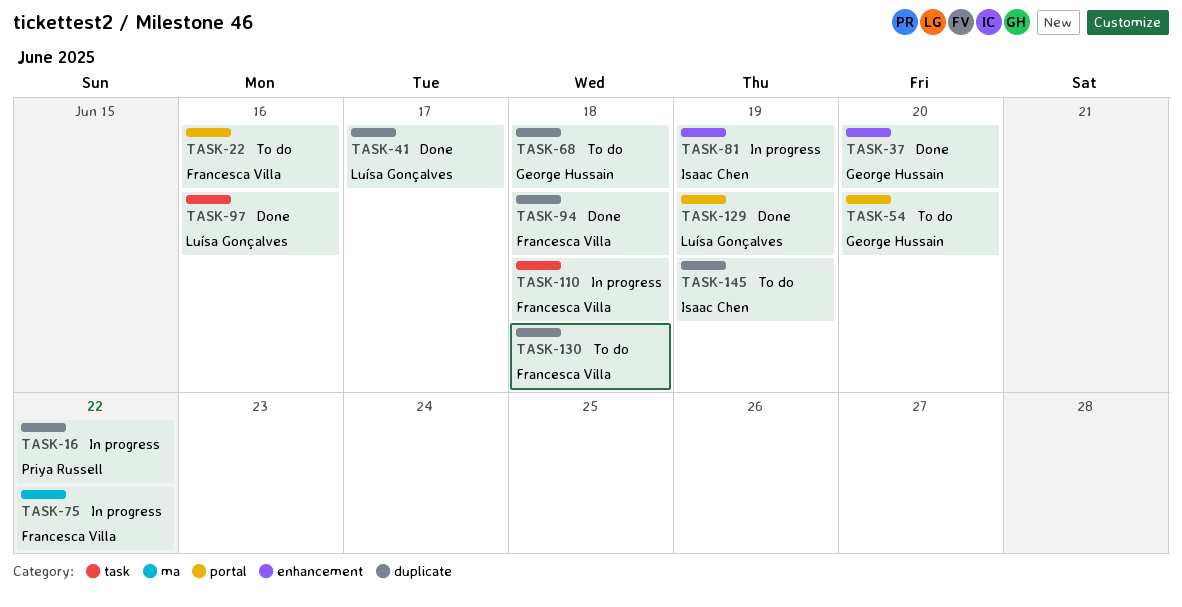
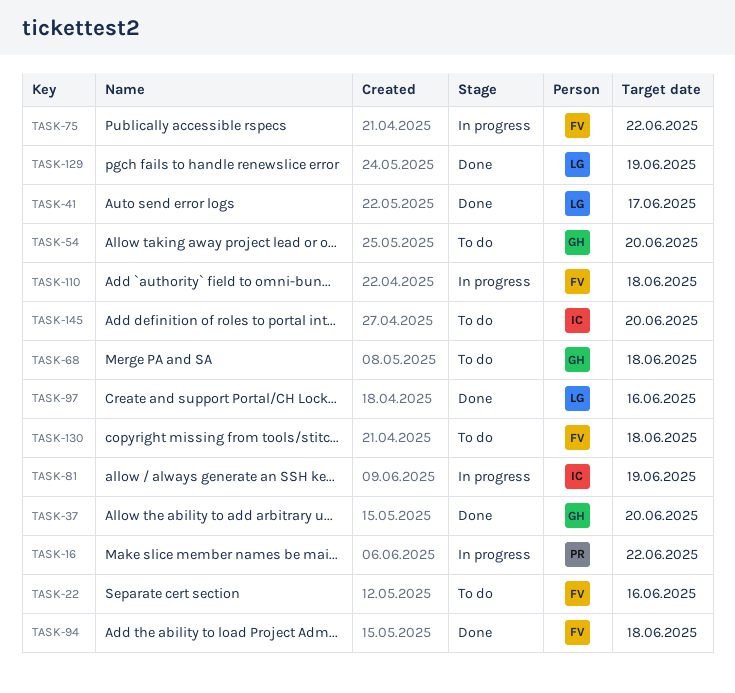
TASK-145, due: Jun 19 -> Jun 20

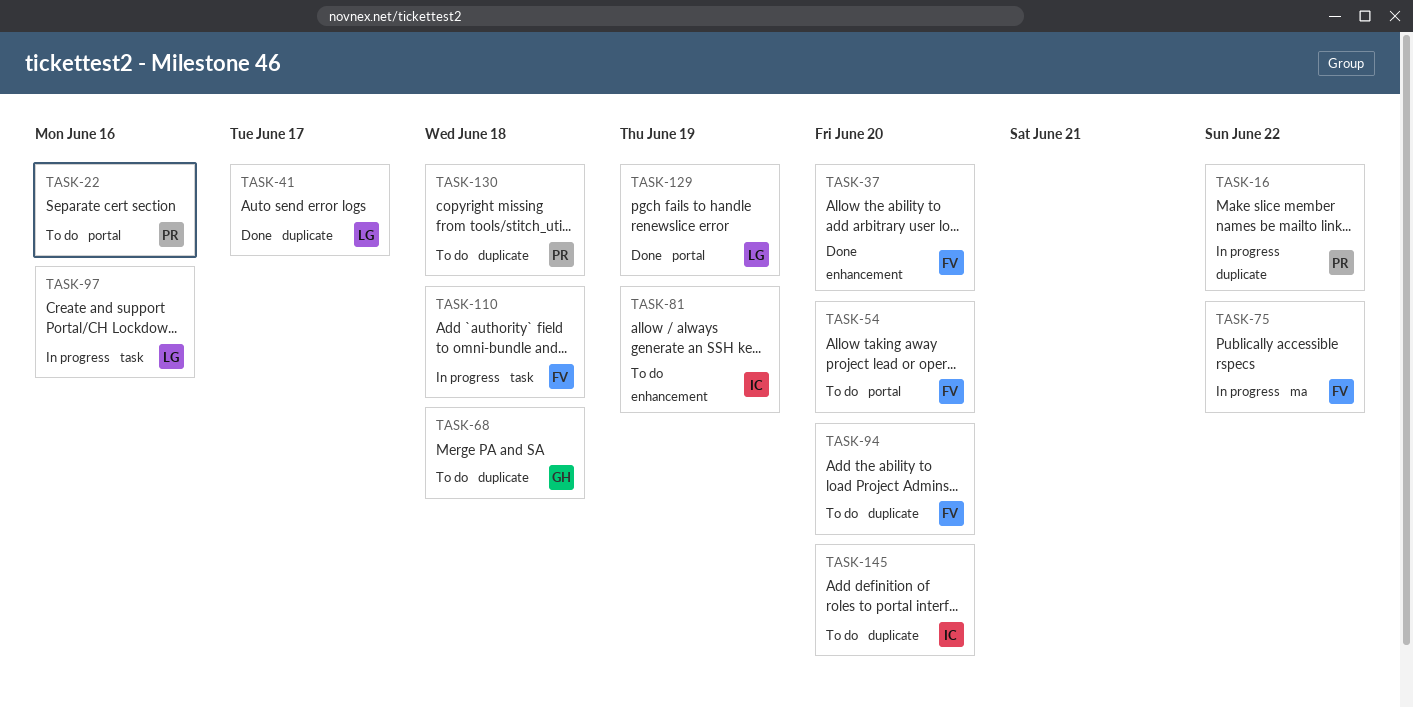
TASK-22, owner: FV -> PR
TASK-37, owner: GH -> FV
TASK-54, owner: GH -> FV
TASK-81, status: In progress -> To do
TASK-94, status: Done -> To do
TASK-94, due: Jun 18 -> Jun 20
TASK-97, status: Done -> In progress
TASK-130, owner: FV -> PR

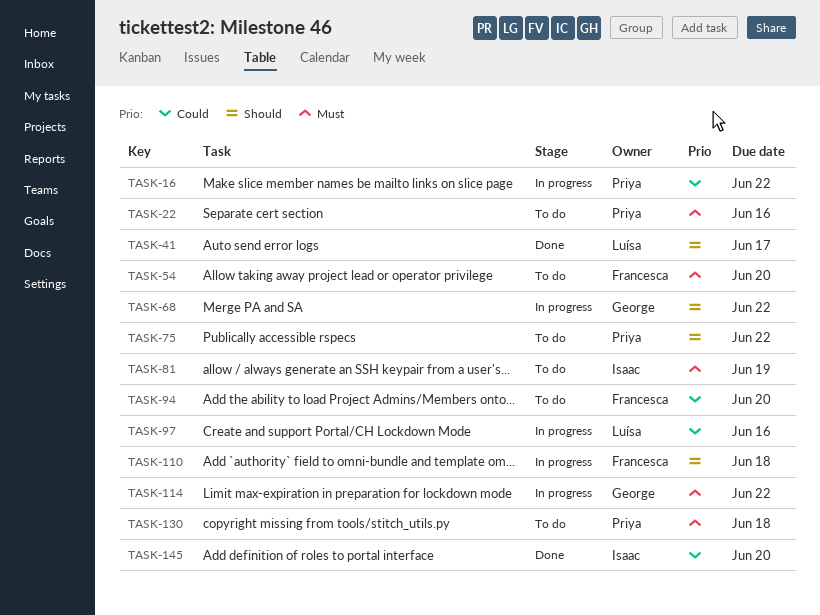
TASK-37: present -> none
TASK-68, status: To do -> In progress
TASK-68, due: Jun 18 -> Jun 22
TASK-75, status: In progress -> To do
TASK-75, owner: Francesca -> Priya
TASK-114: none -> present
TASK-129: present -> none
TASK-145, status: To do -> Done

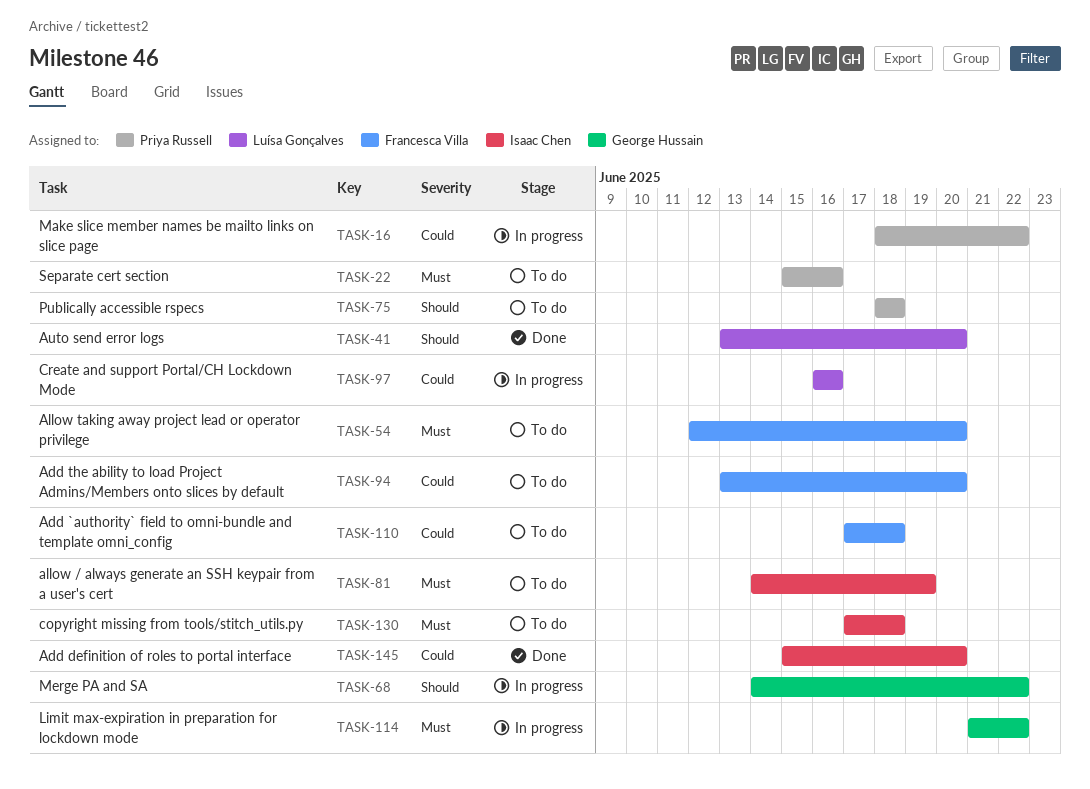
TASK-41, due: Jun 17 -> Jun 20
TASK-75, due: Jun 22 -> Jun 18
TASK-110, status: In progress -> To do
TASK-110, priority: Should -> Could
TASK-130, owner: Priya Russell -> Isaac Chen

